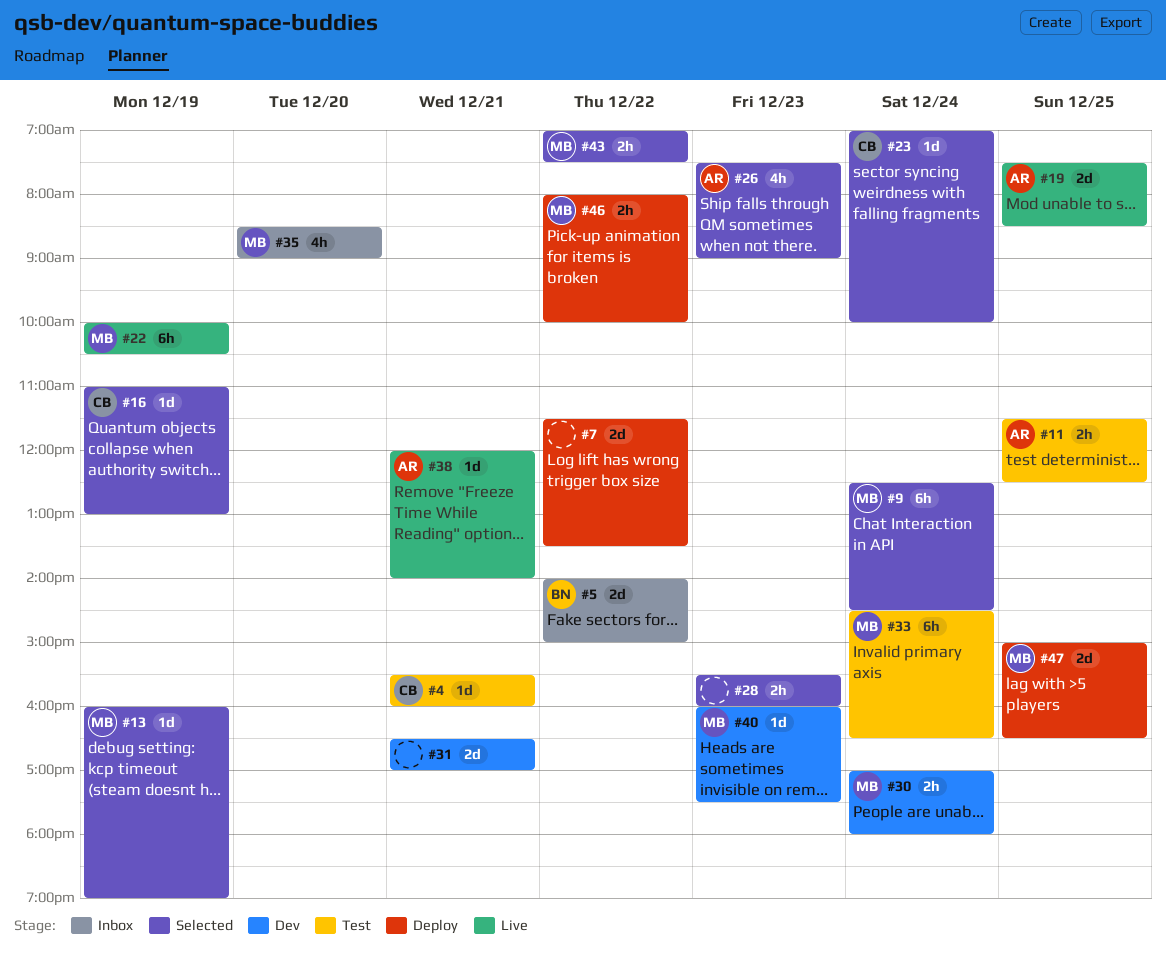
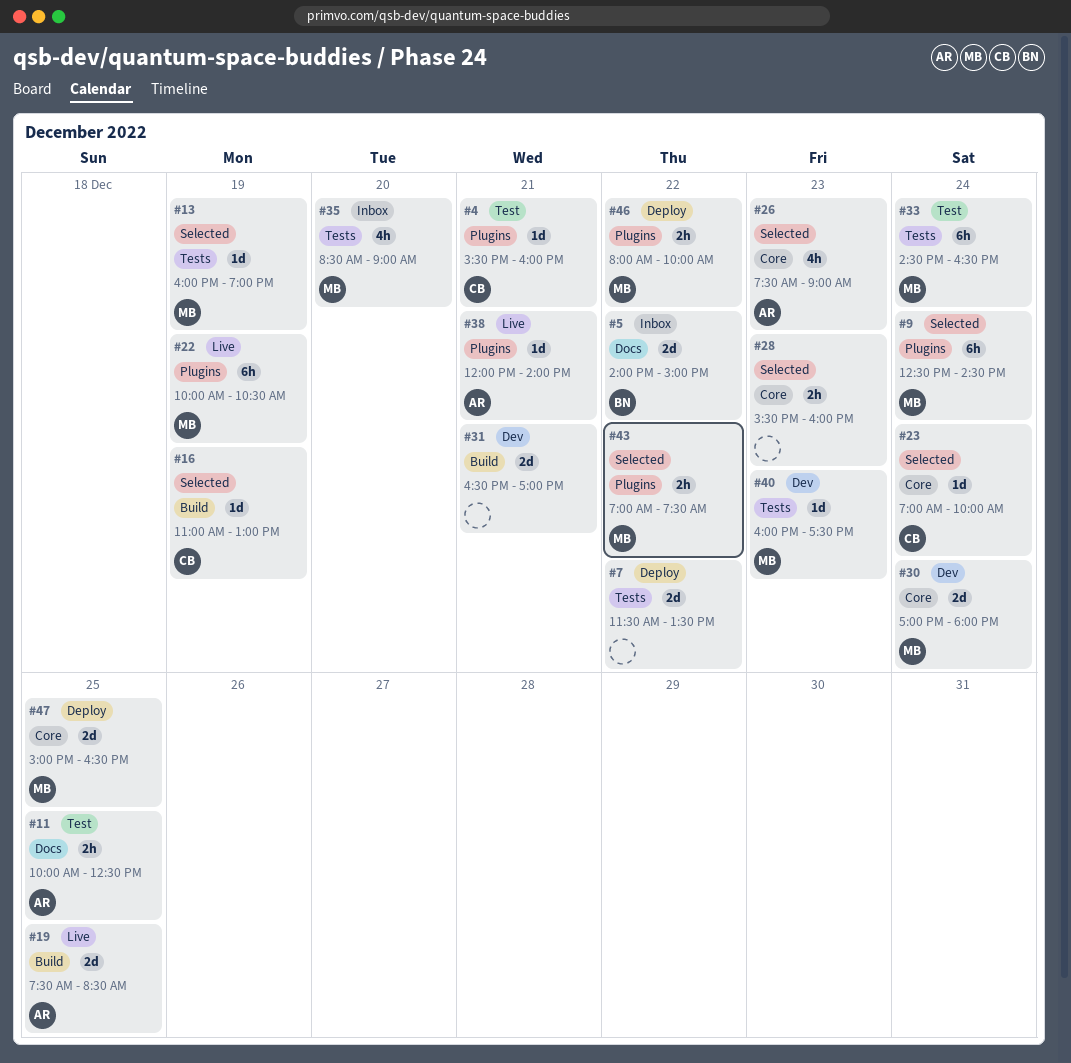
#11, begins: 11:30 -> 10:00
#30, estimate: 2h -> 2d

